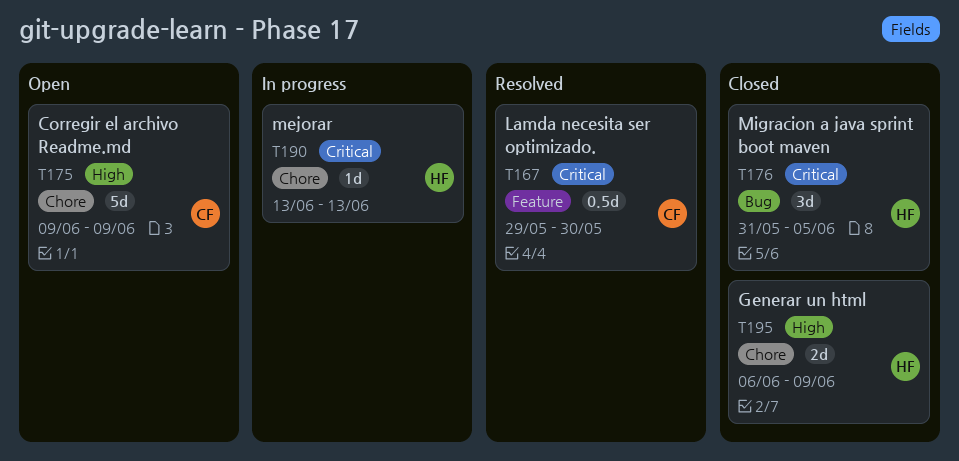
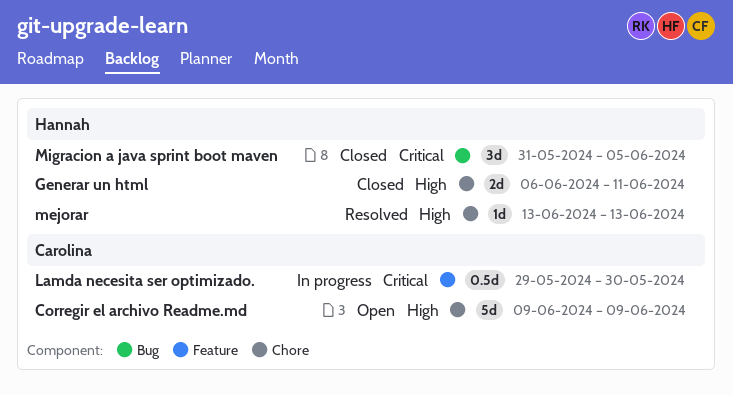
Generar un html, due: Jun 9 -> Jun 11
Lamda necesita ser optimizado., status: Resolved -> In progress
mejorar, status: In progress -> Resolved
mejorar, priority: Critical -> High

